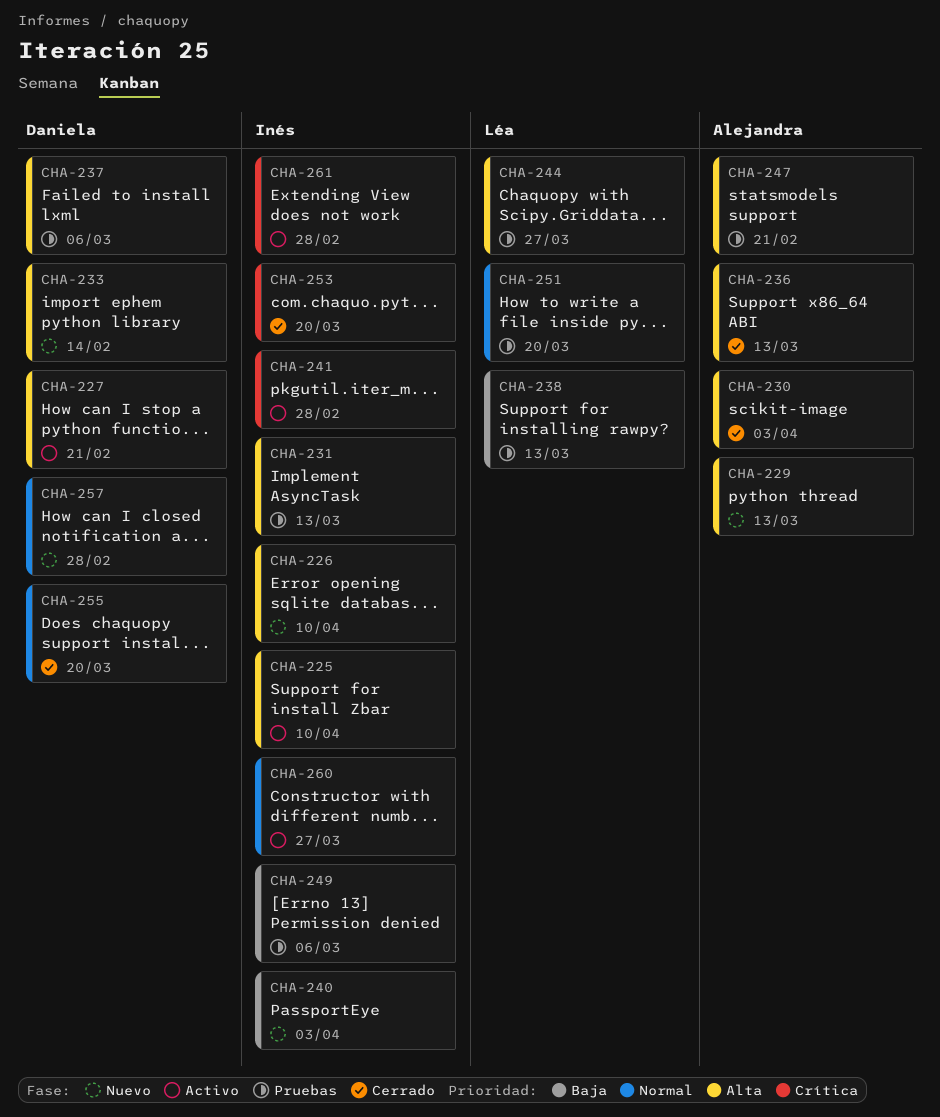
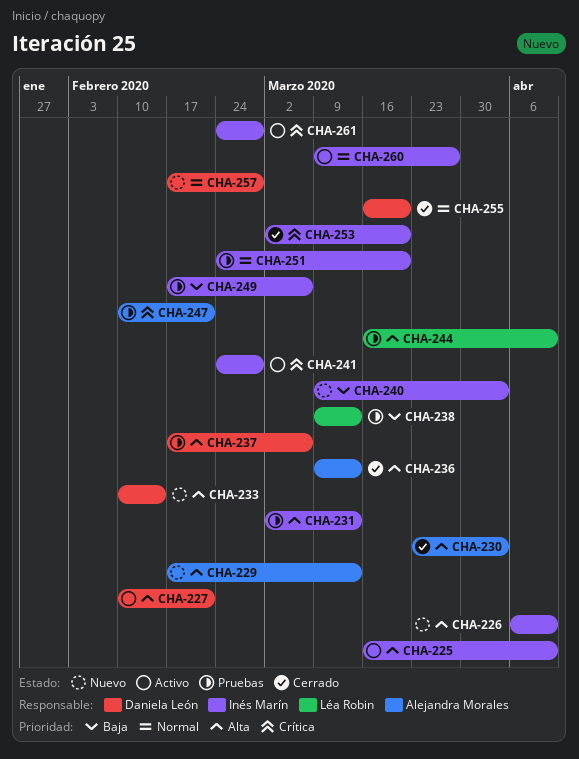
CHA-244, due: Mar 27 -> Apr 10
CHA-247, priority: Alta -> Crítica
CHA-251, owner: Léa Robin -> Inés Marín

